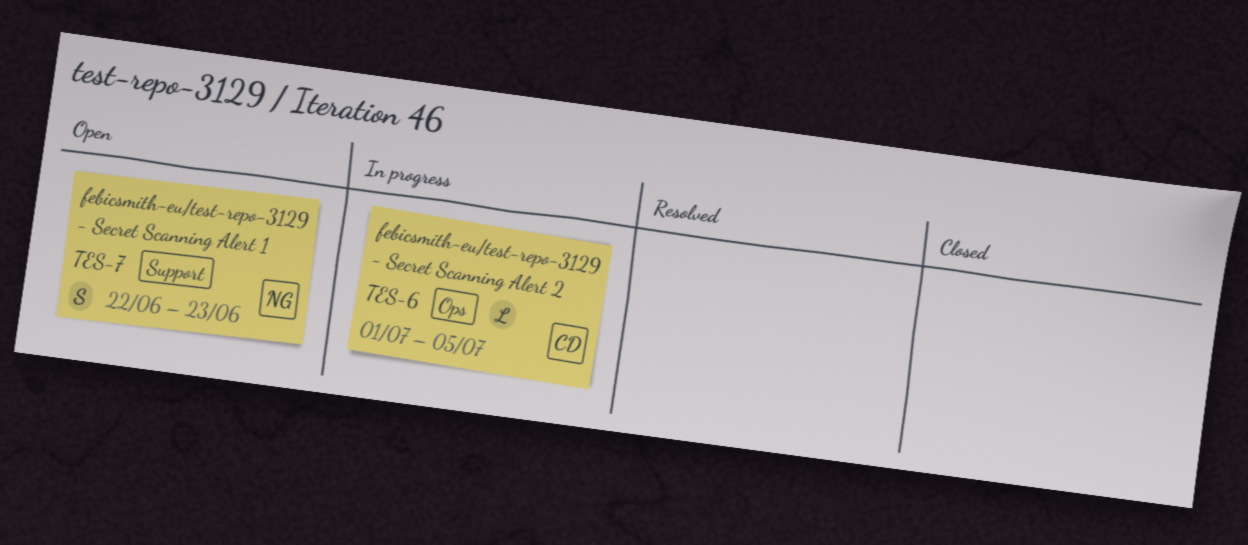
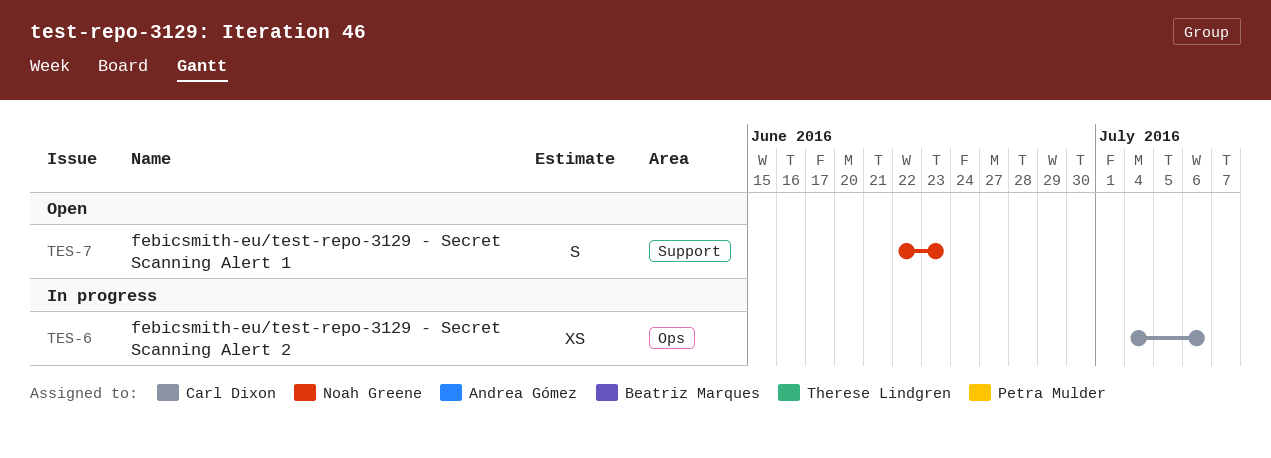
TES-6, estimate: L -> XS
TES-6, start: Jul 1 -> Jul 4
TES-6, due: Jul 5 -> Jul 6

